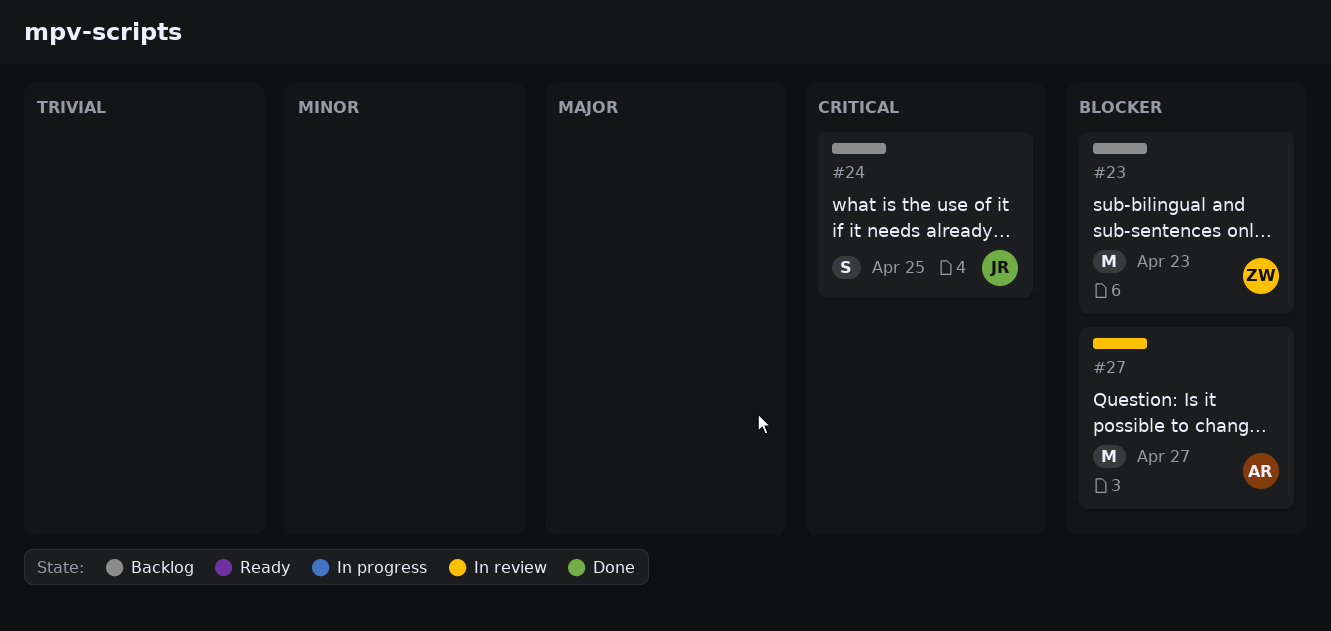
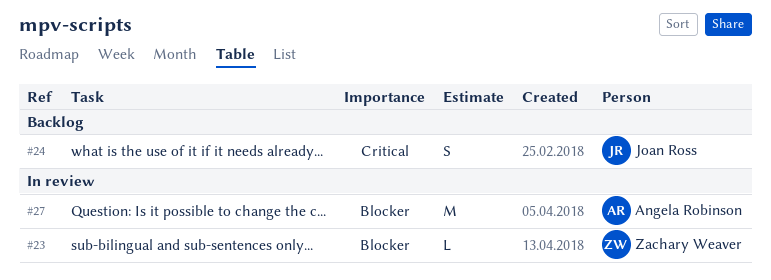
#23, status: Backlog -> In review
#23, estimate: M -> L

